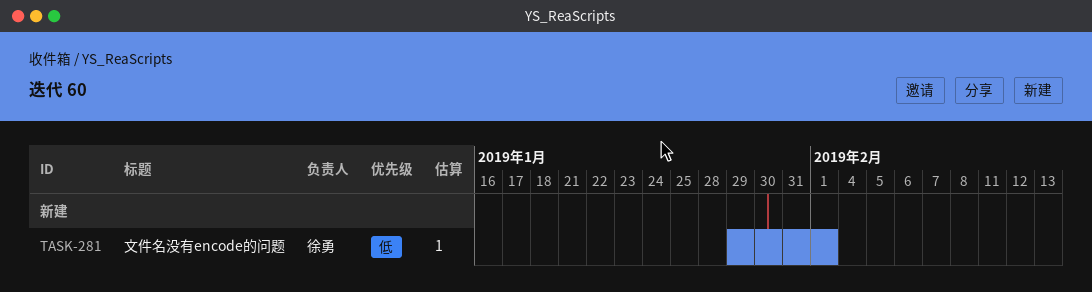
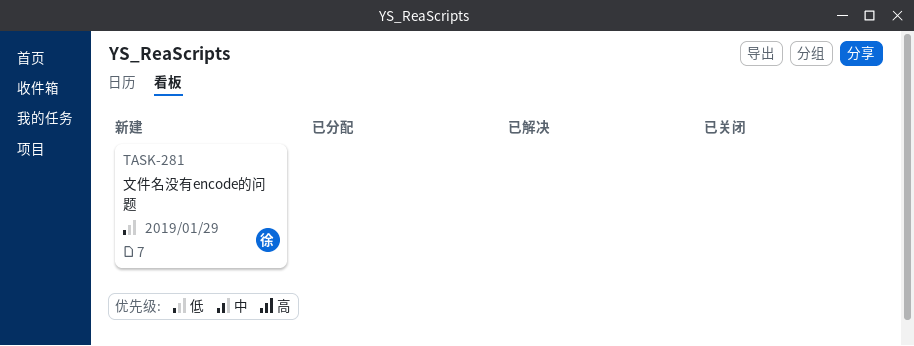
TASK-281, due: Feb 1 -> Jan 29

